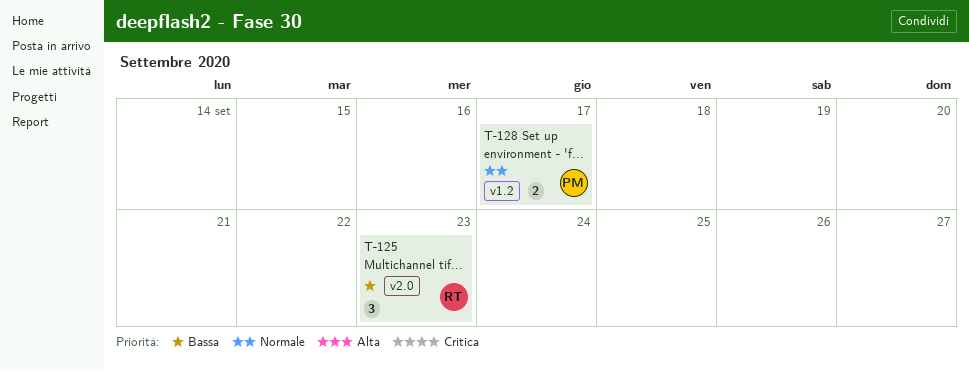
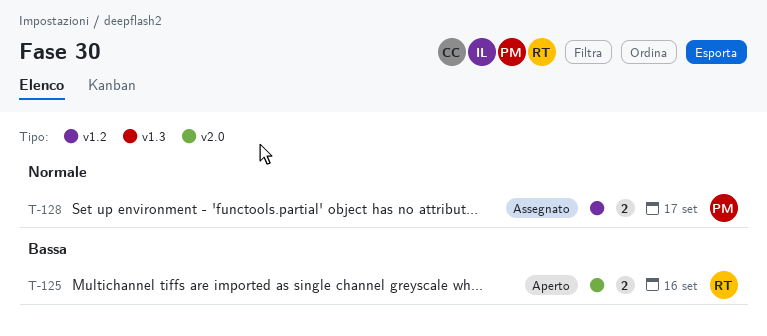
T-125, estimate: 3 -> 2
T-125, due: Sep 23 -> Sep 16

